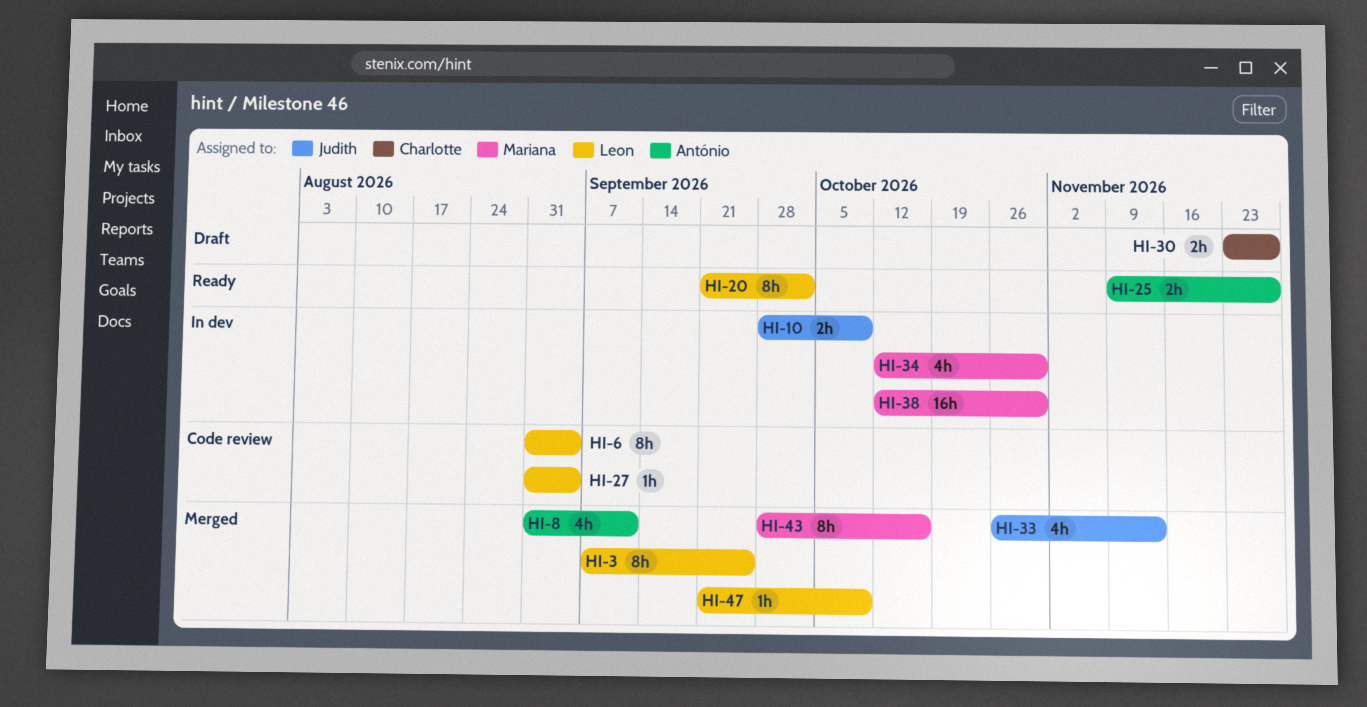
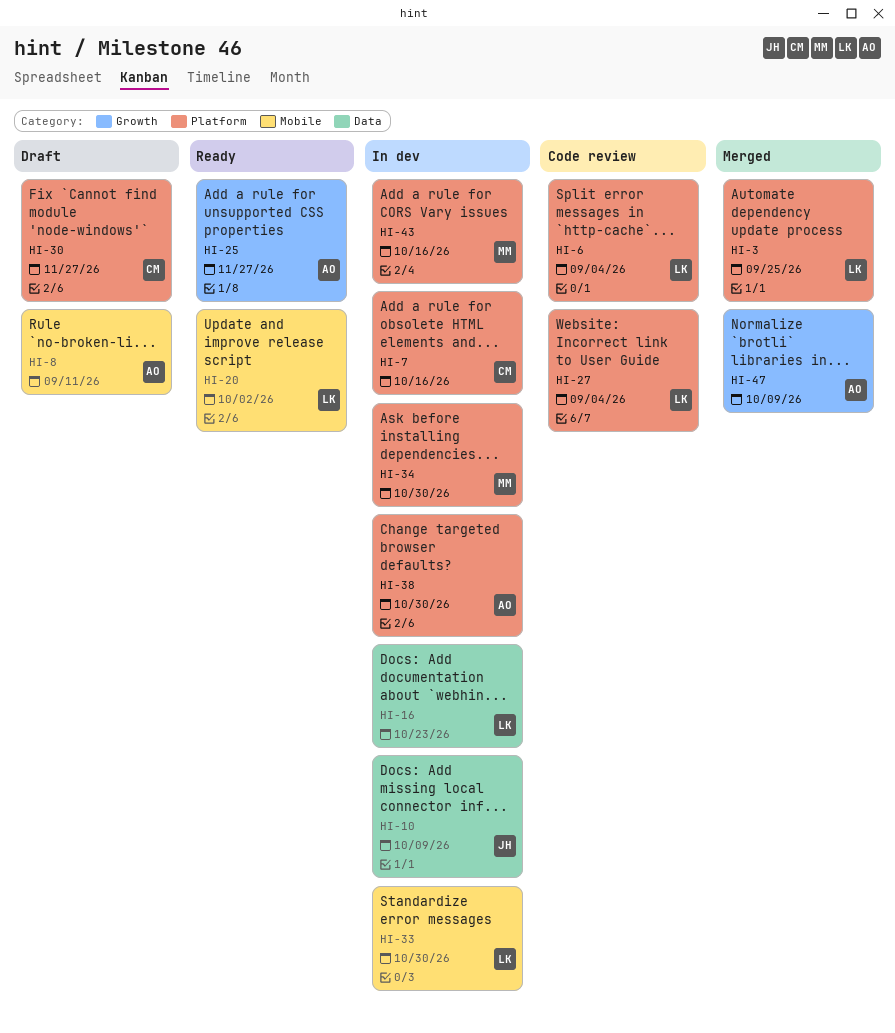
HI-7: none -> present
HI-8, status: Merged -> Draft
HI-16: none -> present
HI-33, status: Merged -> In dev
HI-33, owner: Judith -> Leon
HI-33, due: Nov 13 -> Oct 30
HI-38, owner: Mariana -> António
HI-43, status: Merged -> In dev
HI-47, owner: Leon -> António

